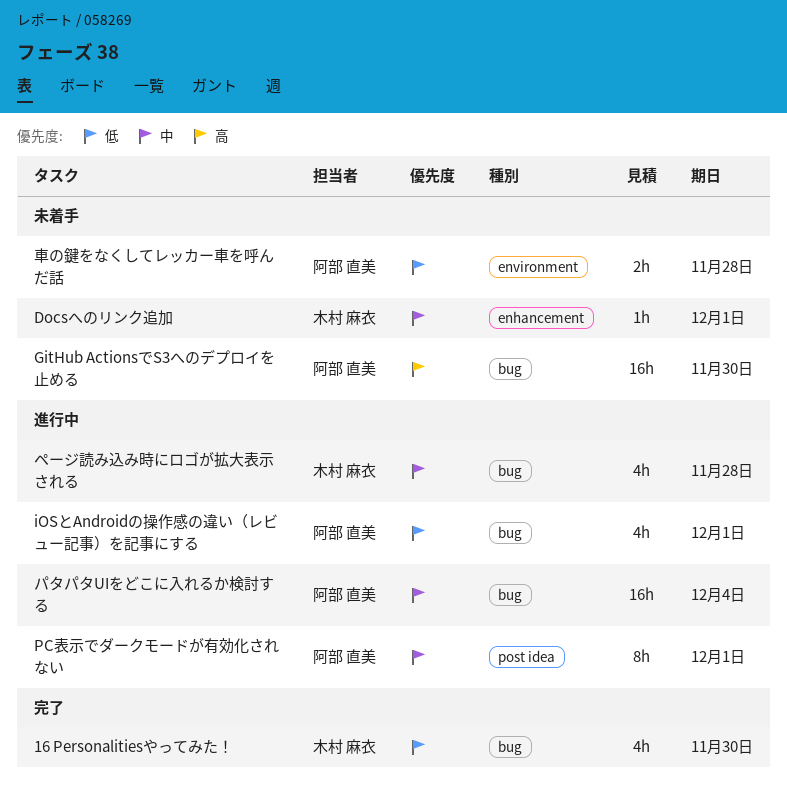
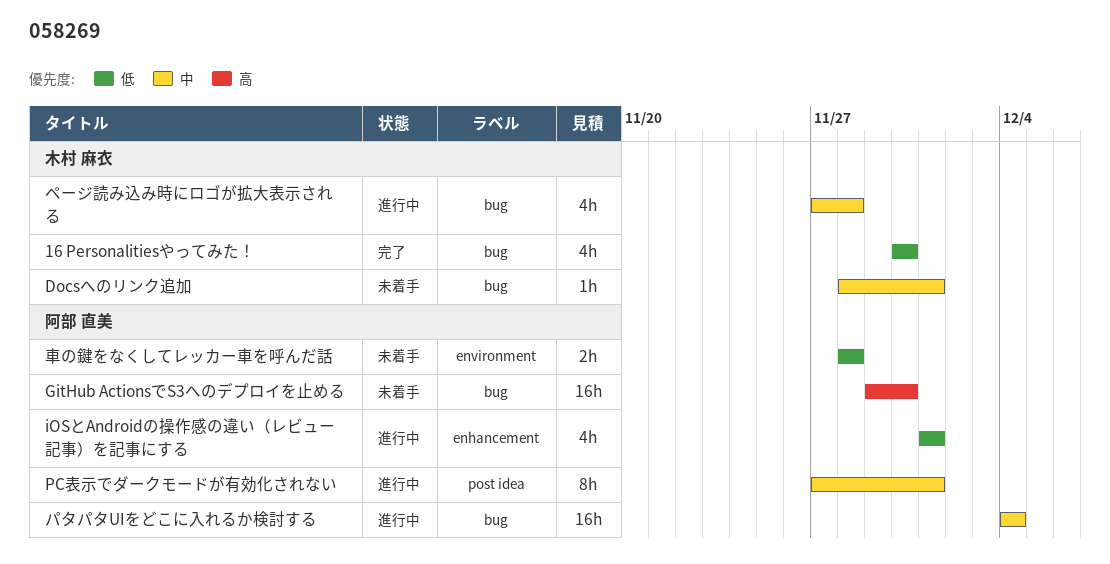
Docsへのリンク追加, label: enhancement -> bug
iOSとAndroidの操作感の違い（レビュー記事）を記事にする, label: bug -> enhancement

